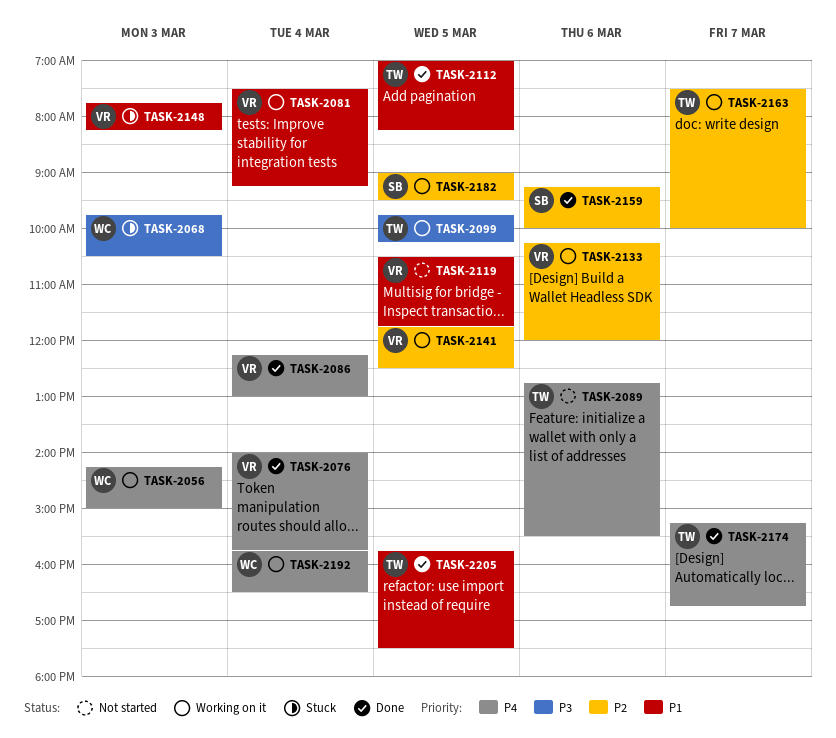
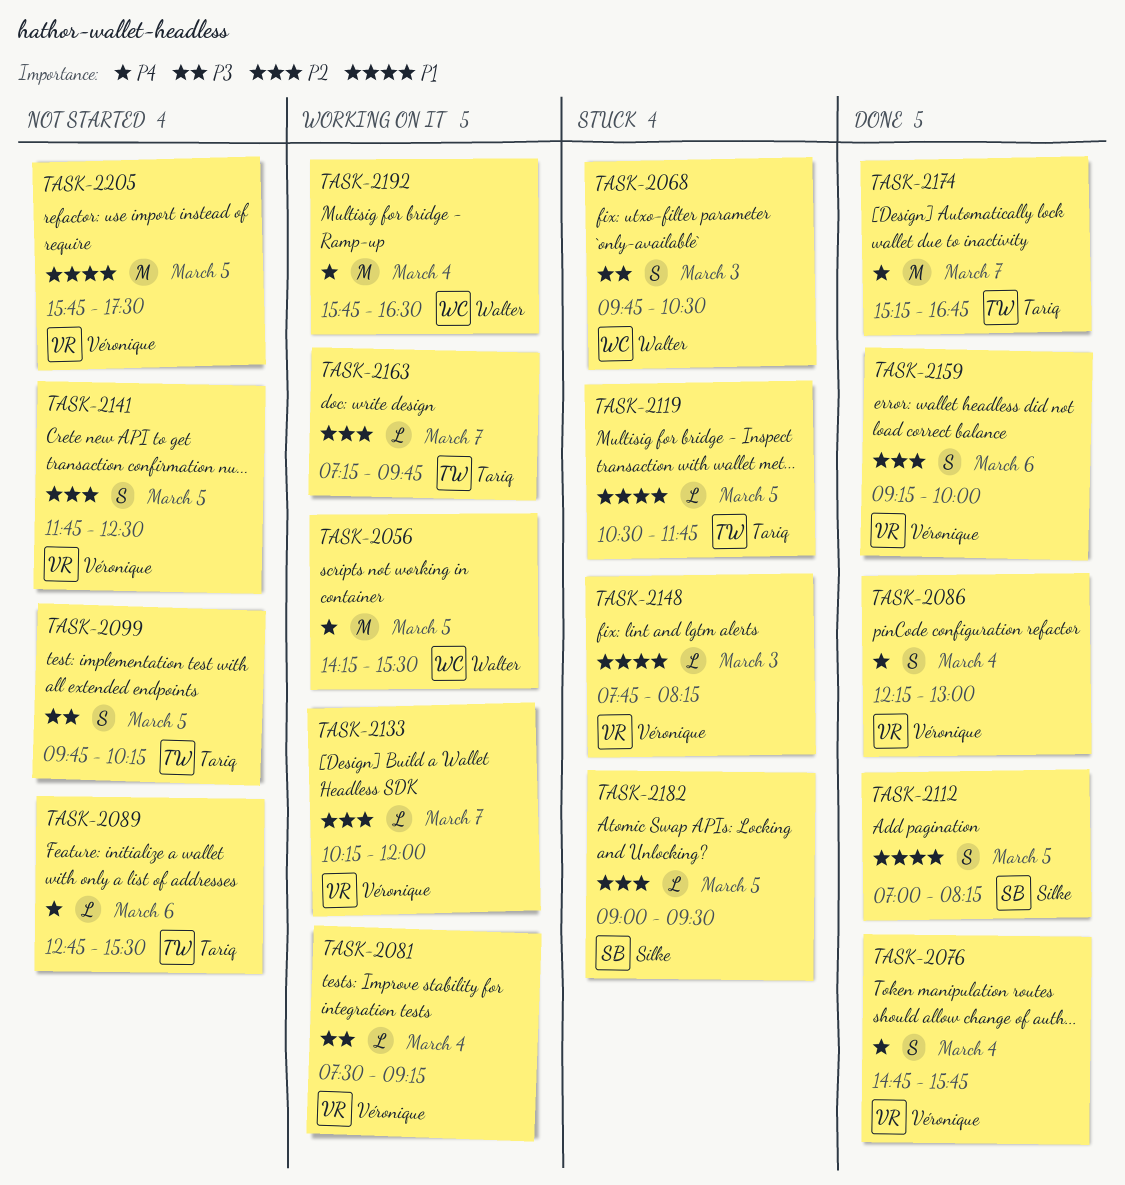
TASK-2056, day: Mar 3 -> Mar 5
TASK-2056, ends: 15:00 -> 15:30
TASK-2076, begins: 14:00 -> 14:45
TASK-2081, priority: P1 -> P3
TASK-2099, status: Working on it -> Not started
TASK-2112, owner: Tariq -> Silke
TASK-2119, status: Not started -> Stuck
TASK-2119, owner: Véronique -> Tariq
TASK-2133, day: Mar 6 -> Mar 7
TASK-2141, status: Working on it -> Not started
TASK-2159, owner: Silke -> Véronique
TASK-2163, begins: 07:30 -> 07:15
TASK-2163, ends: 10:00 -> 09:45
TASK-2182, status: Working on it -> Stuck
TASK-2205, status: Done -> Not started
TASK-2205, owner: Tariq -> Véronique

